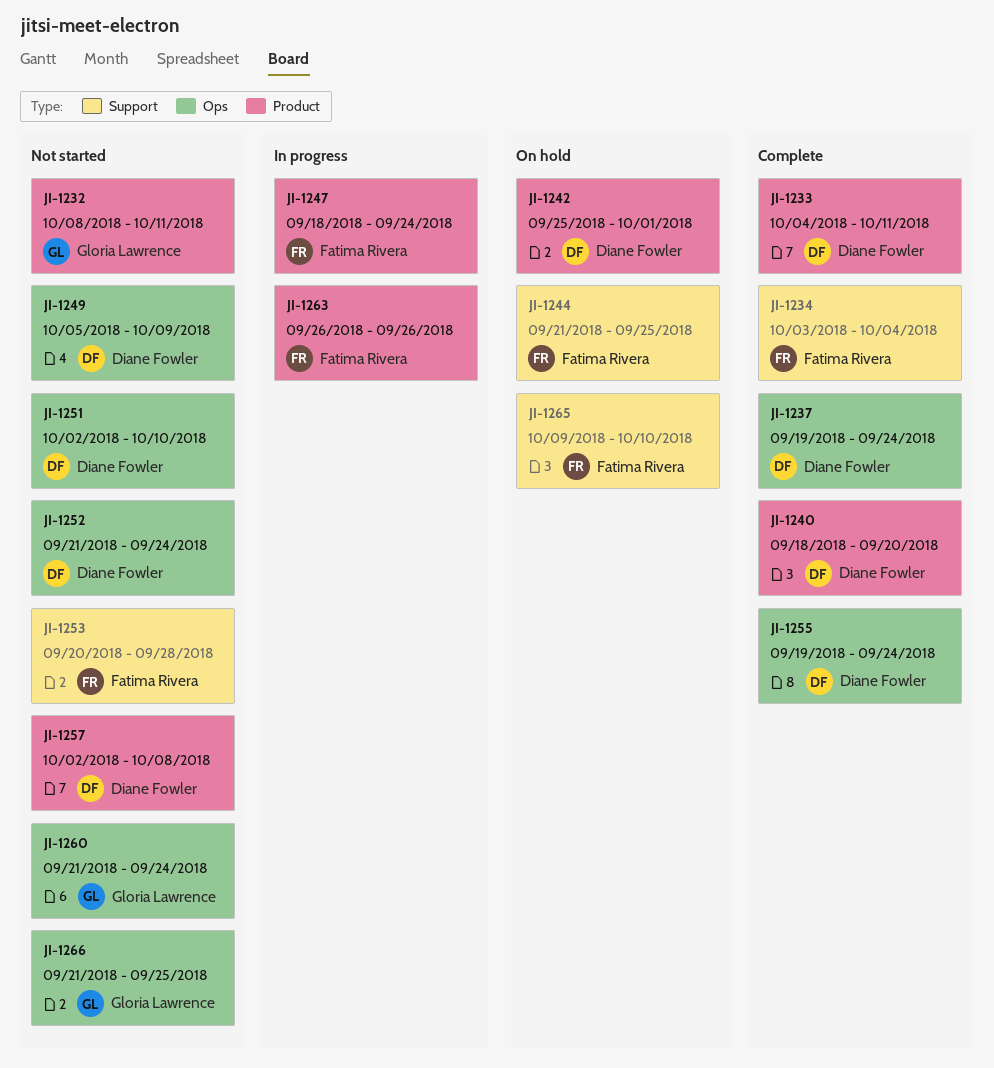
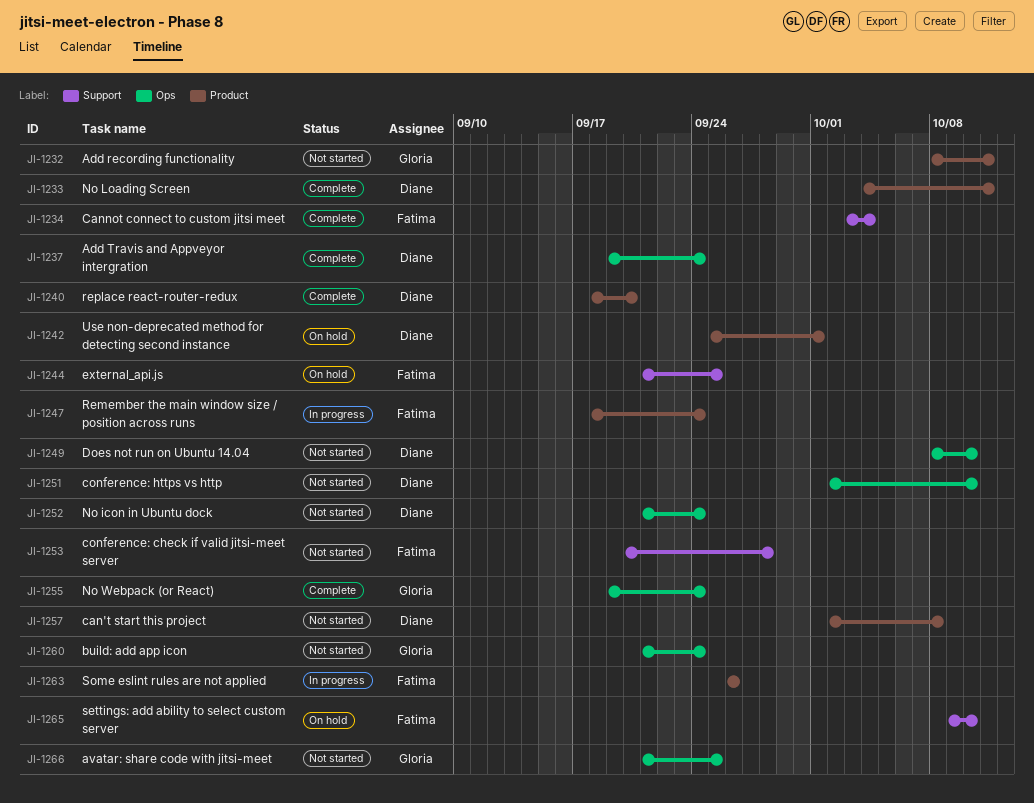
JI-1249, start: Oct 5 -> Oct 8
JI-1249, due: Oct 9 -> Oct 10
JI-1255, owner: Diane Fowler -> Gloria Lawrence

